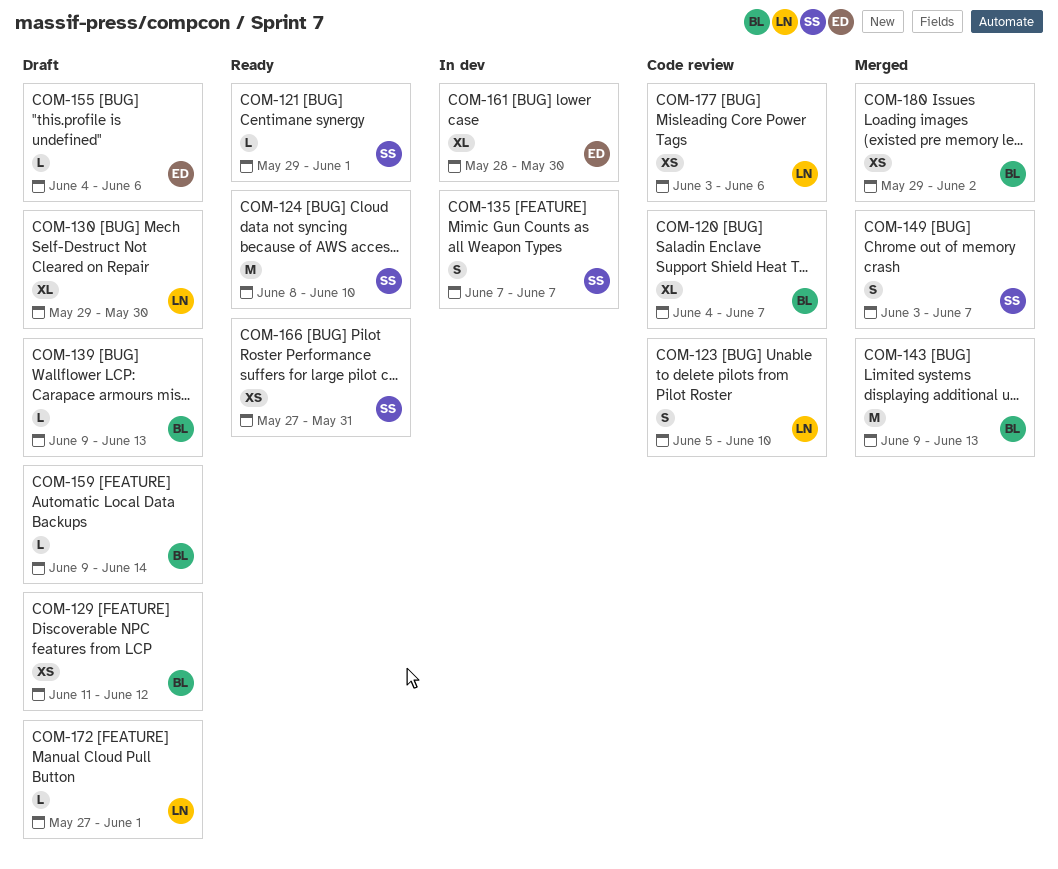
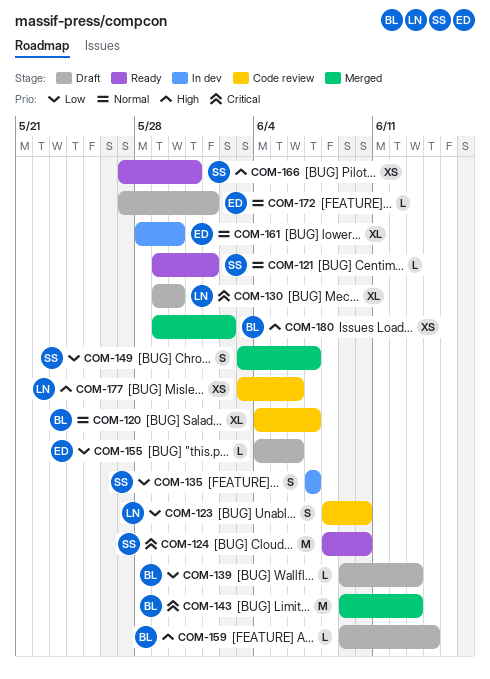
COM-123, start: Jun 5 -> Jun 8
COM-129: present -> none
COM-172, owner: LN -> ED

